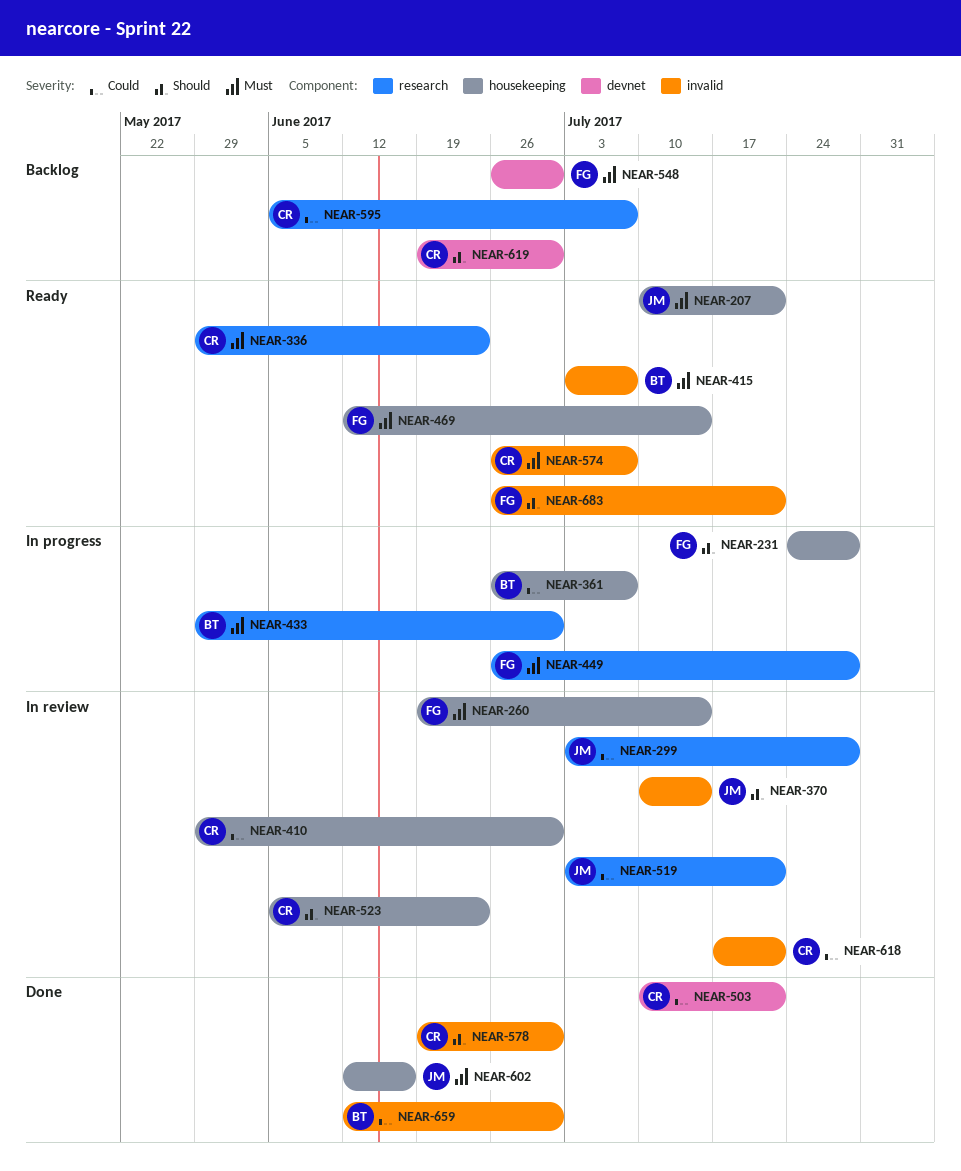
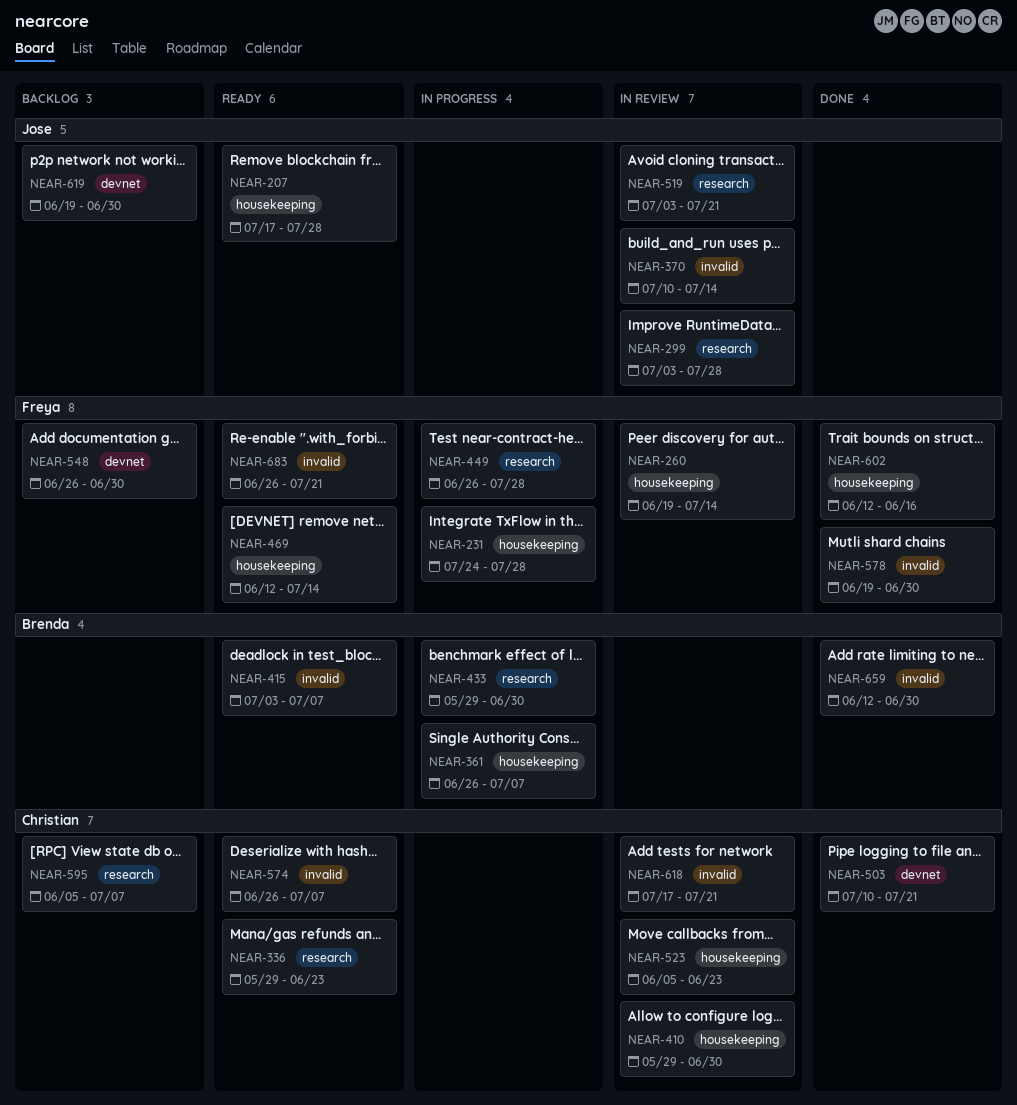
NEAR-207, start: Jul 10 -> Jul 17
NEAR-207, due: Jul 21 -> Jul 28
NEAR-578, owner: Christian -> Freya
NEAR-602, owner: Jose -> Freya
NEAR-619, owner: Christian -> Jose

